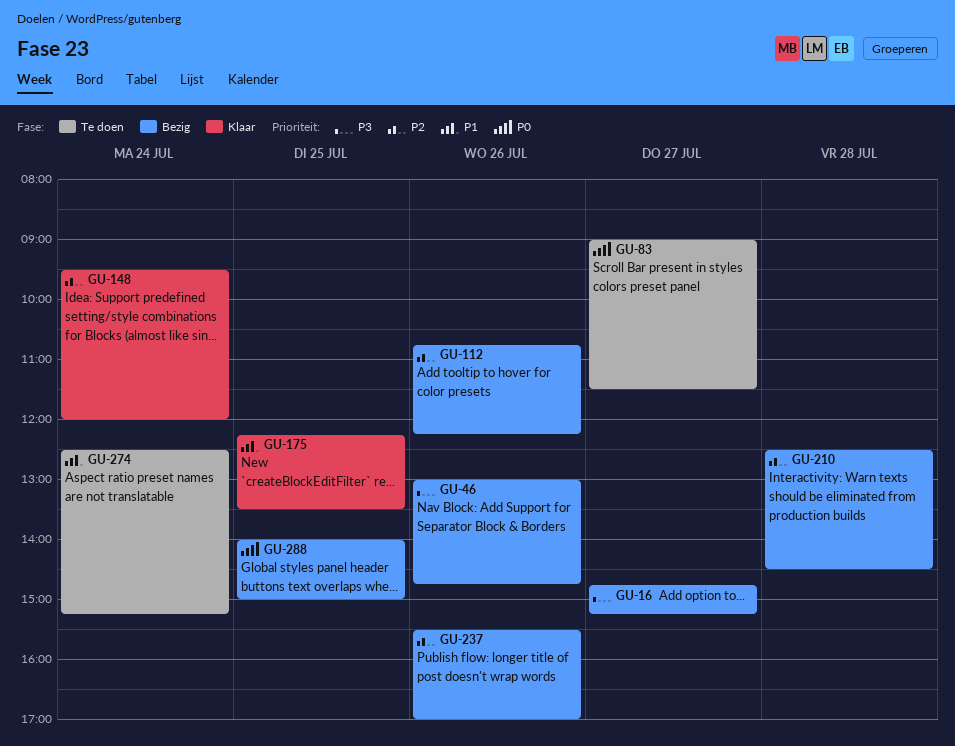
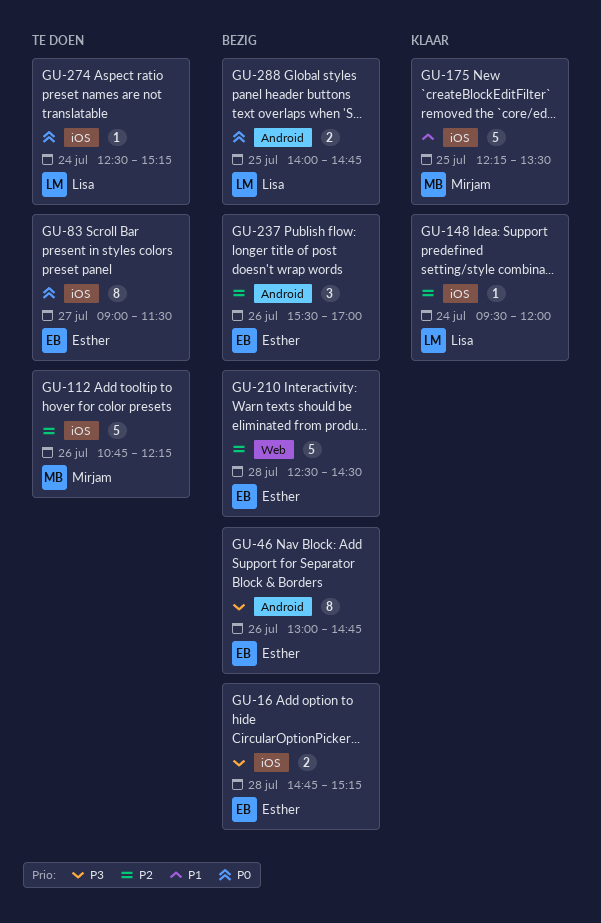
GU-16, day: Jul 27 -> Jul 28
GU-112, status: Bezig -> Te doen
GU-274, priority: P1 -> P0
GU-288, ends: 15:00 -> 14:45

